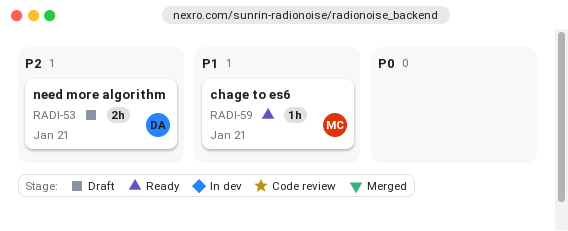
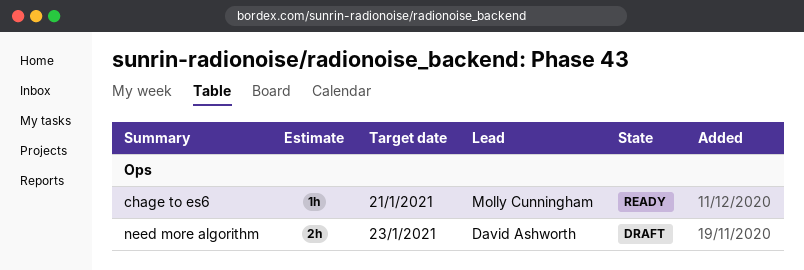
need more algorithm, due: Jan 21 -> Jan 23

